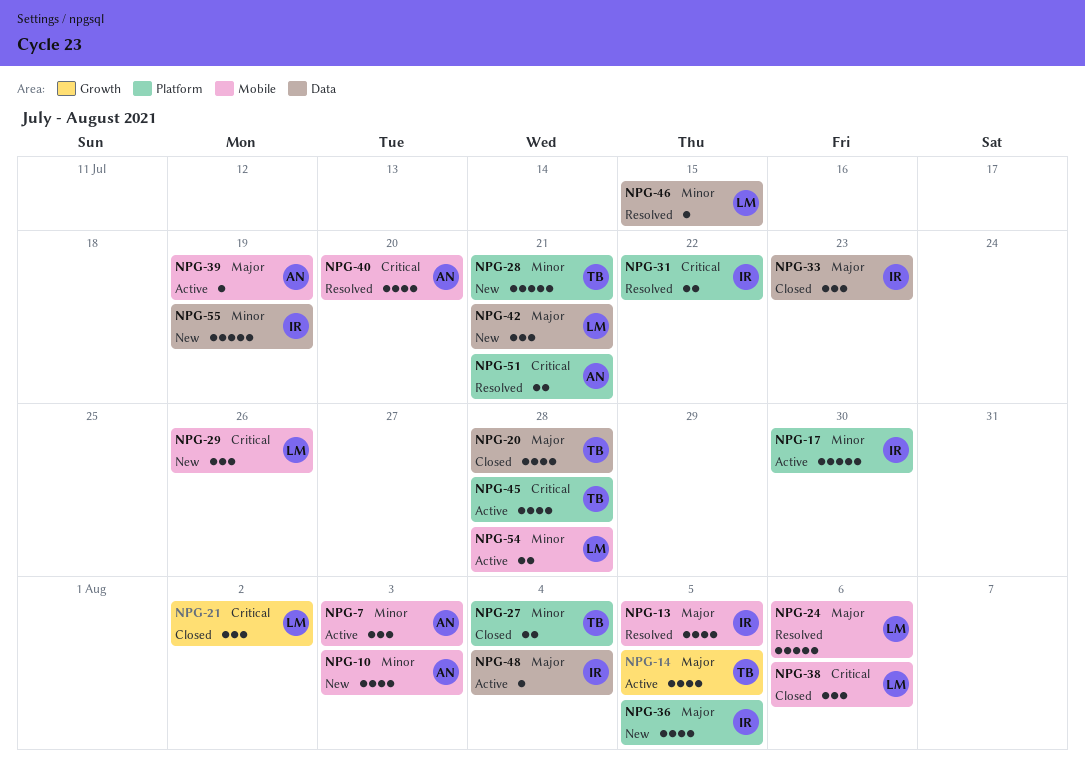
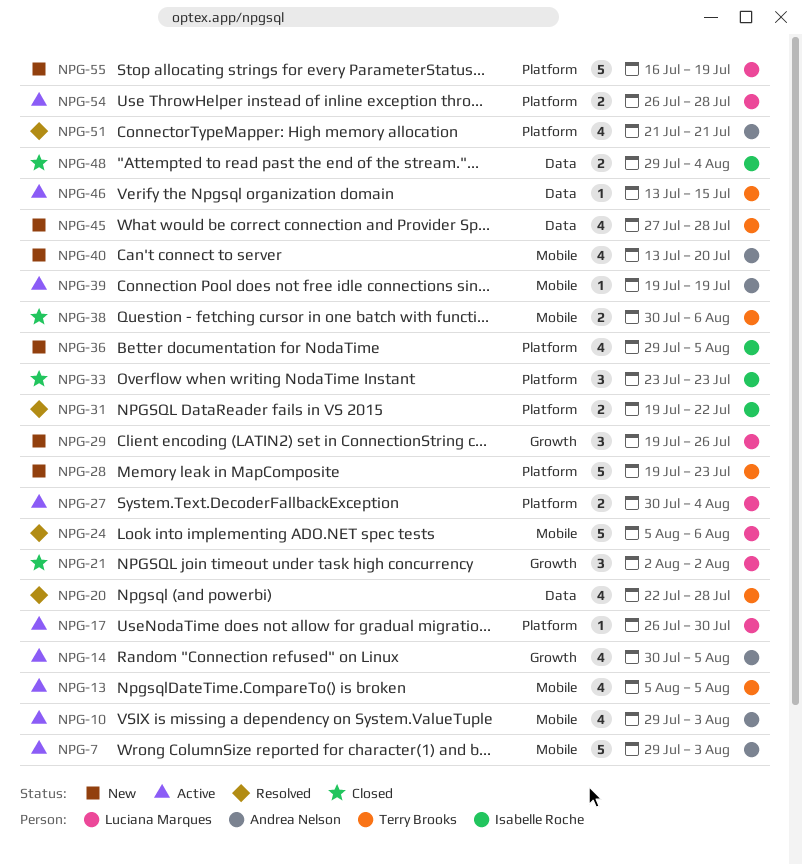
NPG-7, estimate: 3 -> 5
NPG-10, status: New -> Active
NPG-13, status: Resolved -> Active
NPG-13, owner: Isabelle Roche -> Terry Brooks
NPG-14, owner: Terry Brooks -> Andrea Nelson
NPG-17, owner: Isabelle Roche -> Luciana Marques
NPG-17, estimate: 5 -> 1
NPG-20, status: Closed -> Resolved
NPG-27, status: Closed -> Active
NPG-27, owner: Terry Brooks -> Luciana Marques
NPG-28, due: Jul 21 -> Jul 23
NPG-29, label: Mobile -> Growth
NPG-33, label: Data -> Platform
NPG-38, owner: Luciana Marques -> Terry Brooks
NPG-38, estimate: 3 -> 2
NPG-40, status: Resolved -> New
NPG-42: present -> none
NPG-45, status: Active -> New
NPG-45, label: Platform -> Data
NPG-46, status: Resolved -> Active
NPG-46, owner: Luciana Marques -> Terry Brooks
NPG-48, status: Active -> Closed
NPG-48, estimate: 1 -> 2
NPG-51, estimate: 2 -> 4
NPG-54, label: Mobile -> Platform
NPG-55, owner: Isabelle Roche -> Luciana Marques
NPG-55, label: Data -> Platform

